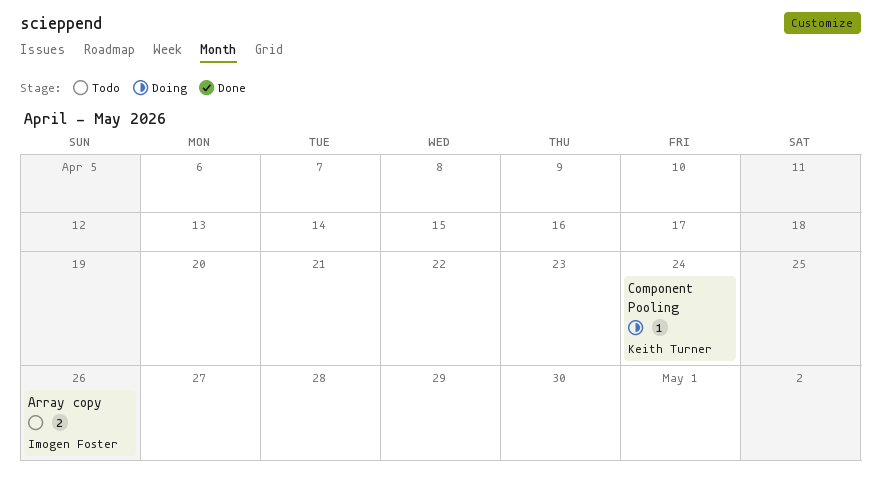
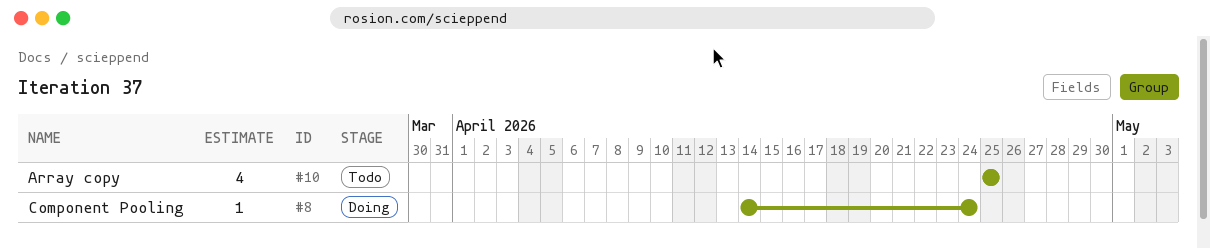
Array copy, estimate: 2 -> 4
Array copy, due: Apr 26 -> Apr 25

